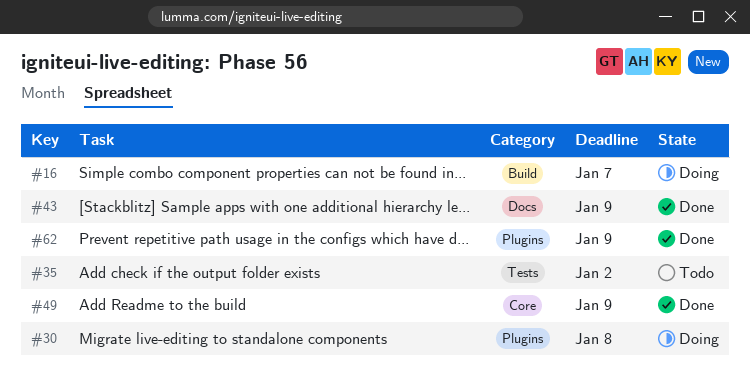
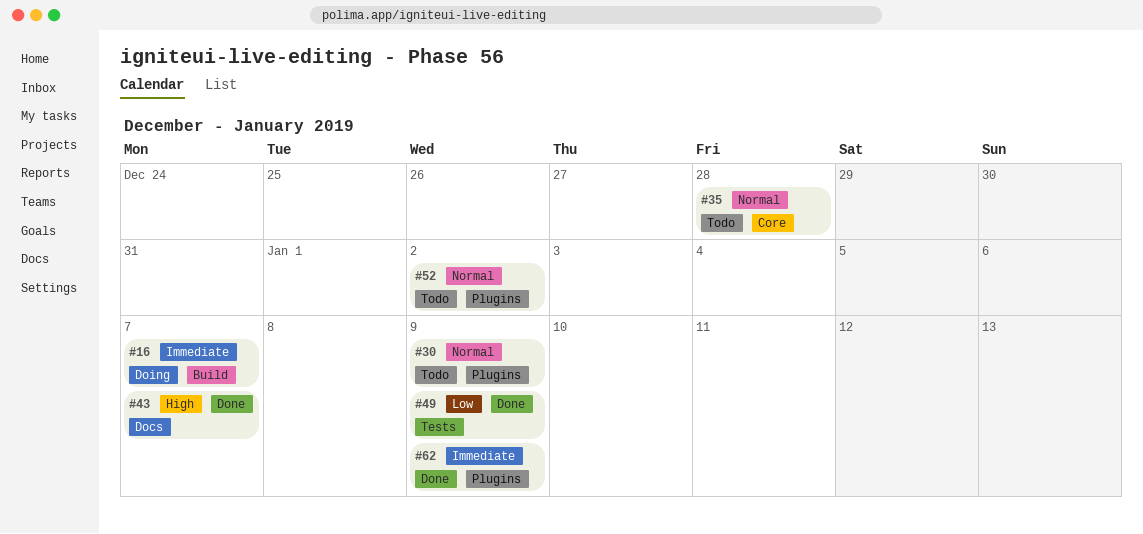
#30, status: Doing -> Todo
#30, due: Jan 8 -> Jan 9
#35, label: Tests -> Core
#35, due: Jan 2 -> Dec 28
#43, due: Jan 9 -> Jan 7
#49, label: Core -> Tests
#52: none -> present

